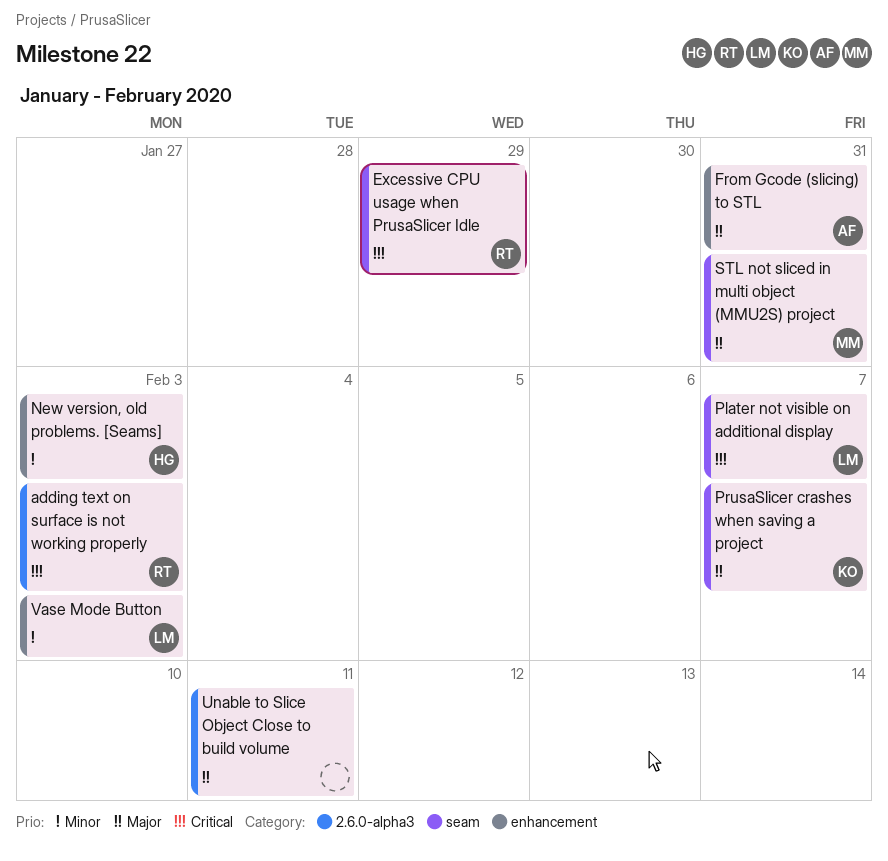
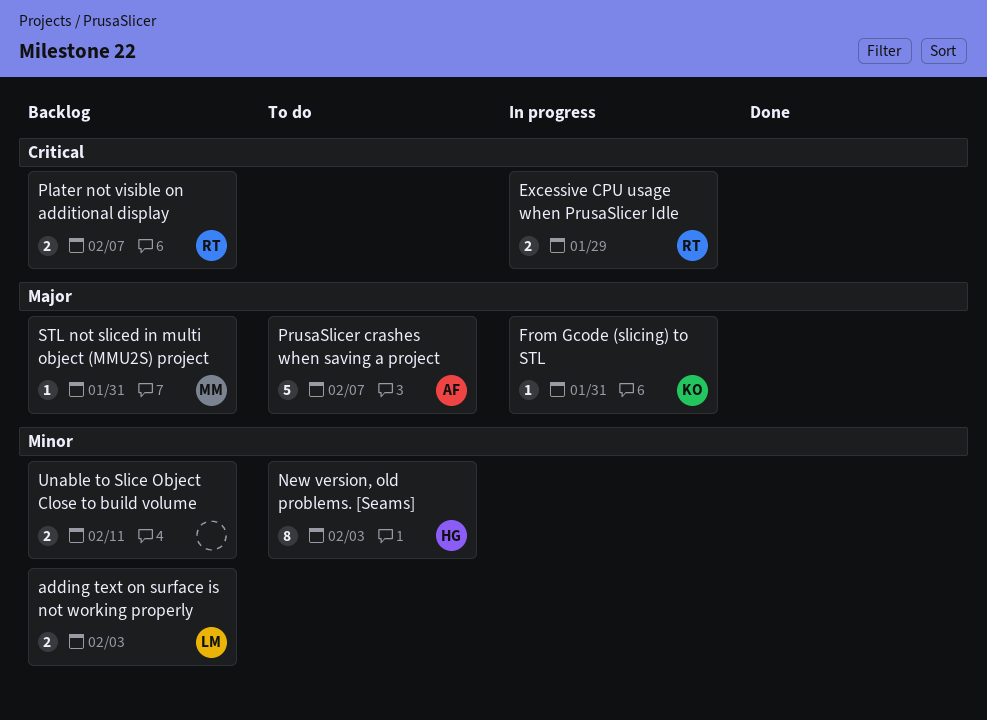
adding text on surface is not working properly, owner: RT -> LM
adding text on surface is not working properly, priority: Critical -> Minor
From Gcode (slicing) to STL, owner: AF -> KO
Plater not visible on additional display, owner: LM -> RT
PrusaSlicer crashes when saving a project, owner: KO -> AF
Unable to Slice Object Close to build volume, priority: Major -> Minor
Vase Mode Button: present -> none

